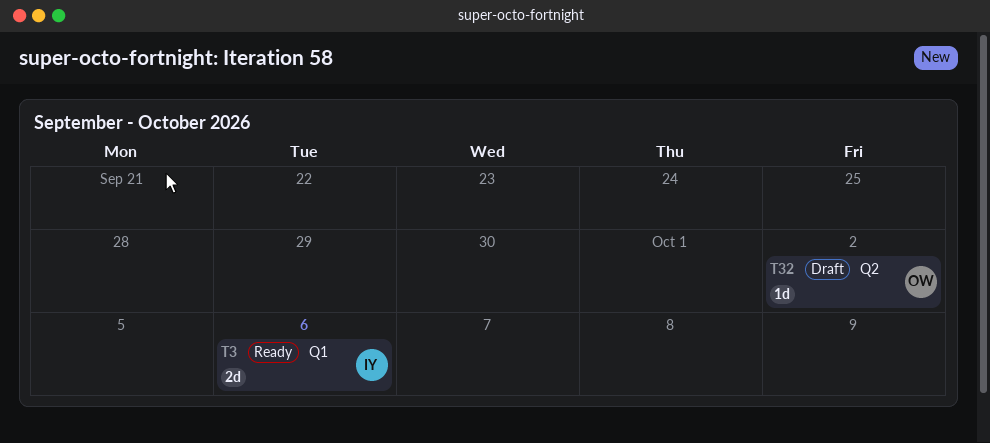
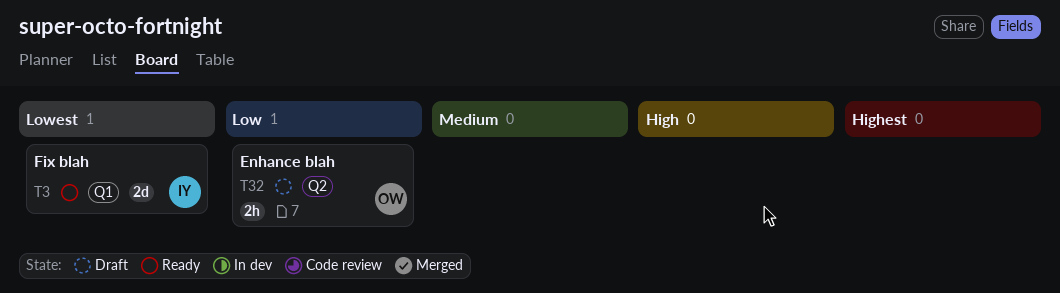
T32, estimate: 1d -> 2h

